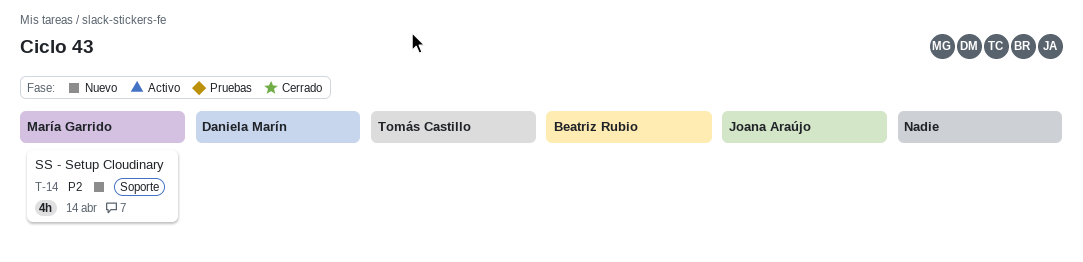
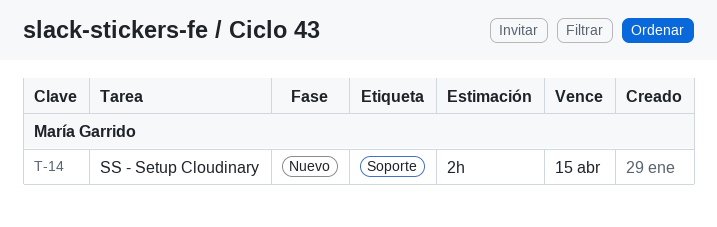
T-14, estimate: 4h -> 2h
T-14, due: Apr 14 -> Apr 15

